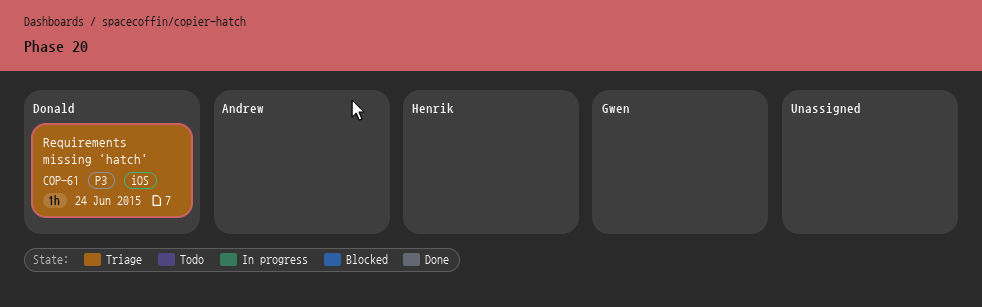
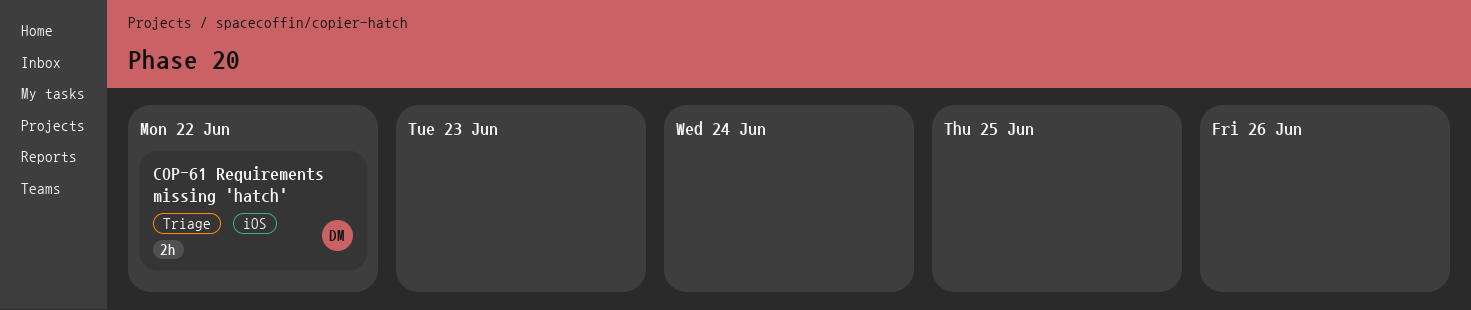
COP-61, estimate: 1h -> 2h
COP-61, due: Jun 24 -> Jun 22

